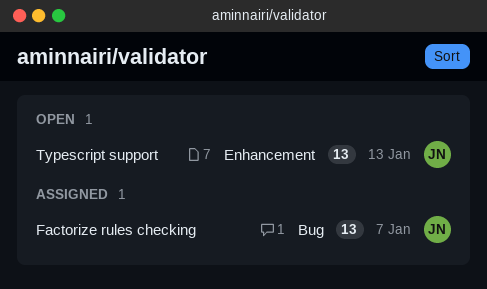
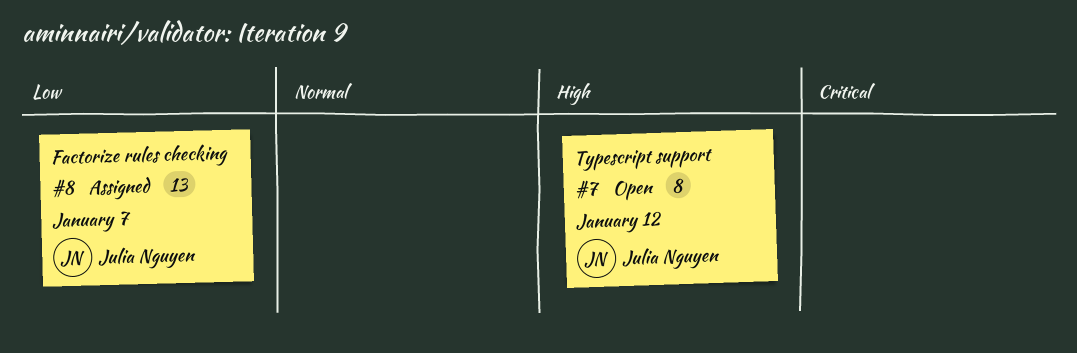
Typescript support, estimate: 13 -> 8
Typescript support, due: Jan 13 -> Jan 12

